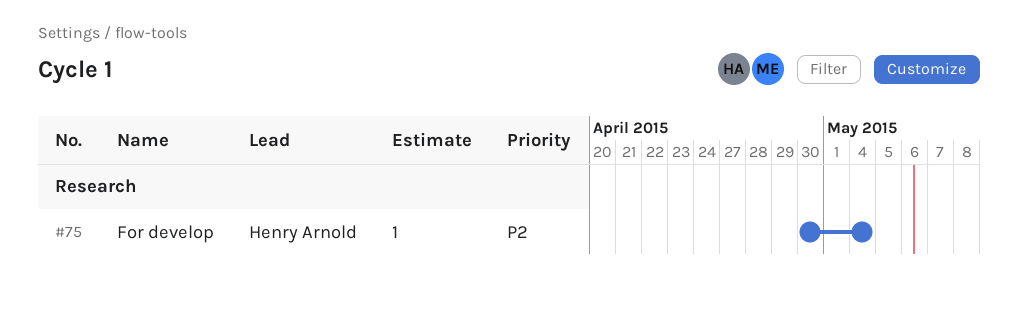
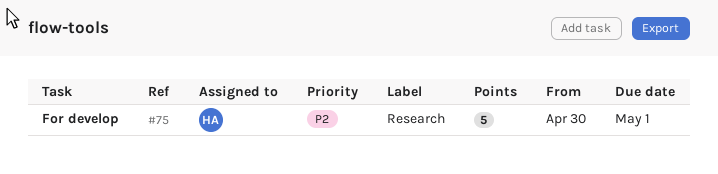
#75, estimate: 1 -> 5
#75, due: May 4 -> May 1

